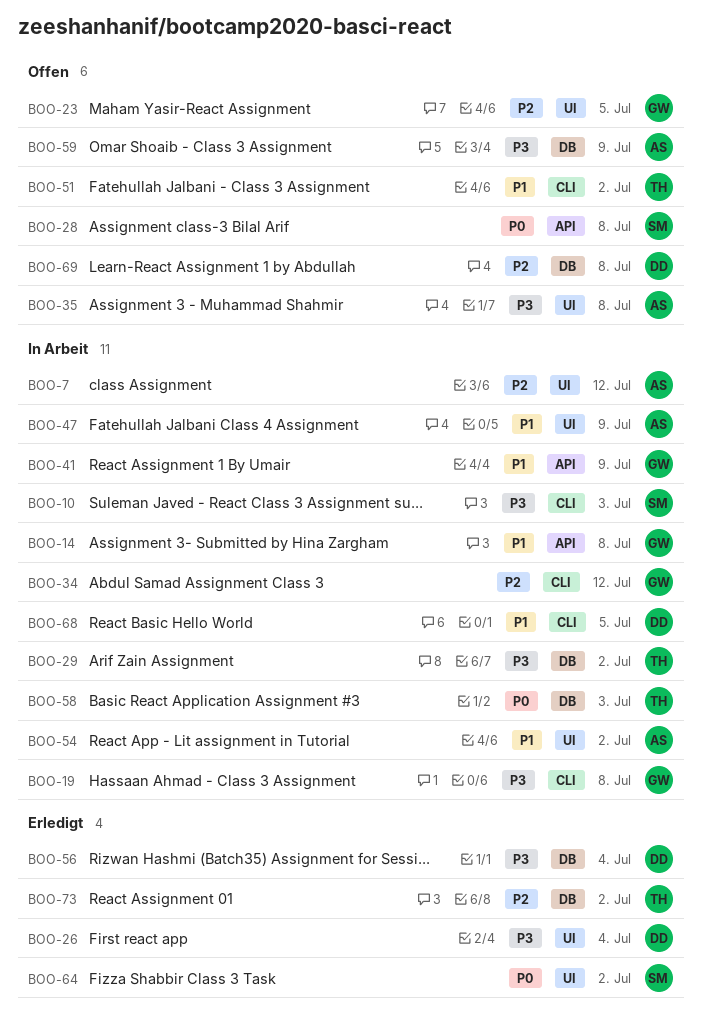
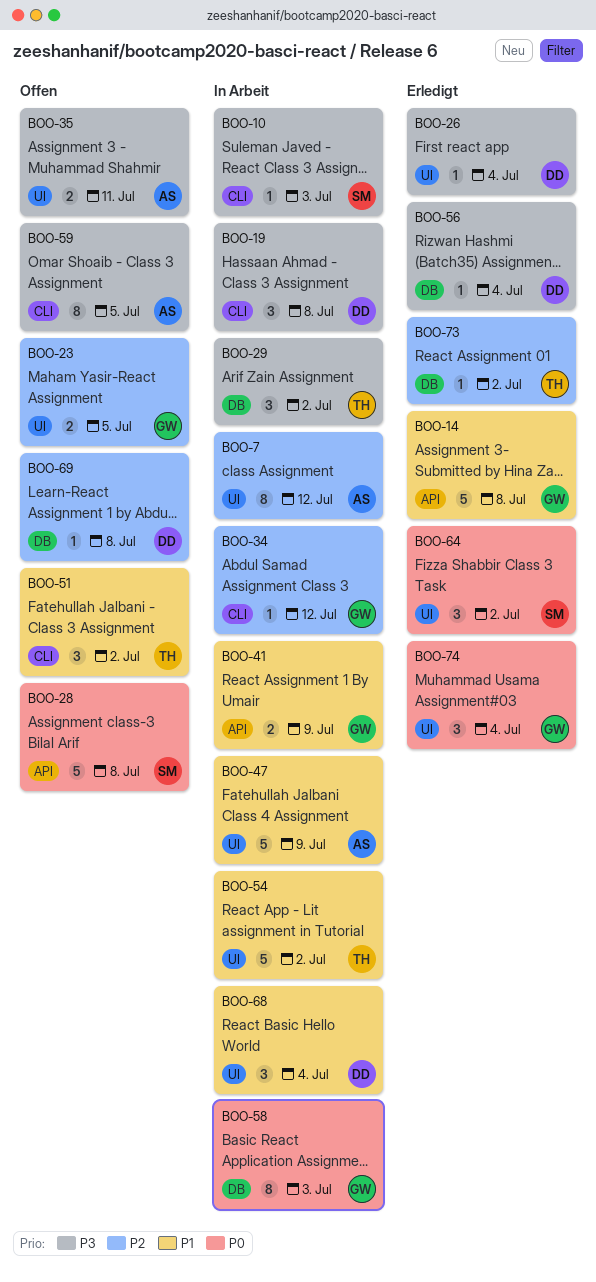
BOO-14, status: In Arbeit -> Erledigt
BOO-19, owner: GW -> DD
BOO-35, due: Jul 8 -> Jul 11
BOO-54, owner: AS -> TH
BOO-58, owner: TH -> GW
BOO-59, label: DB -> CLI
BOO-59, due: Jul 9 -> Jul 5
BOO-68, label: CLI -> UI
BOO-68, due: Jul 5 -> Jul 4
BOO-74: none -> present

